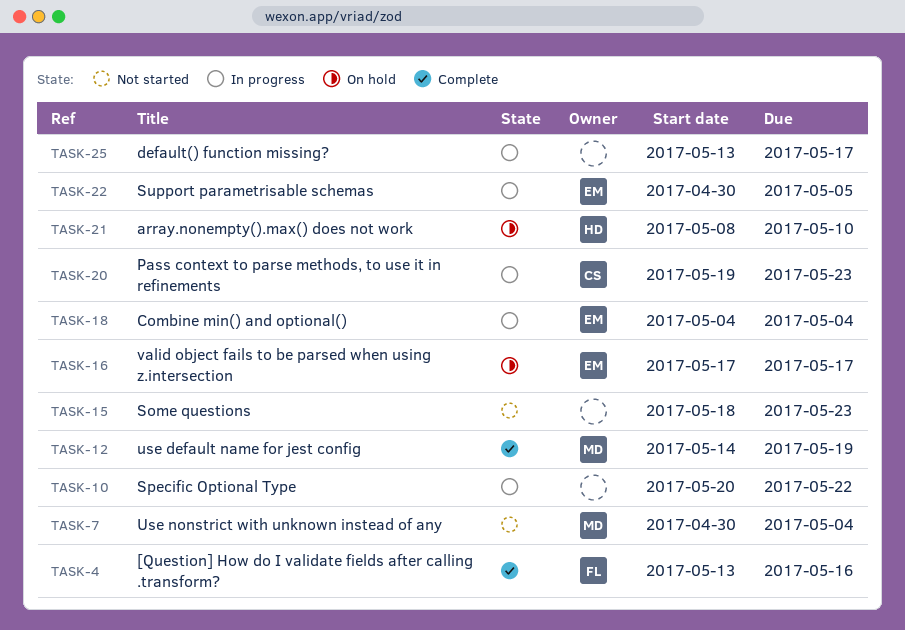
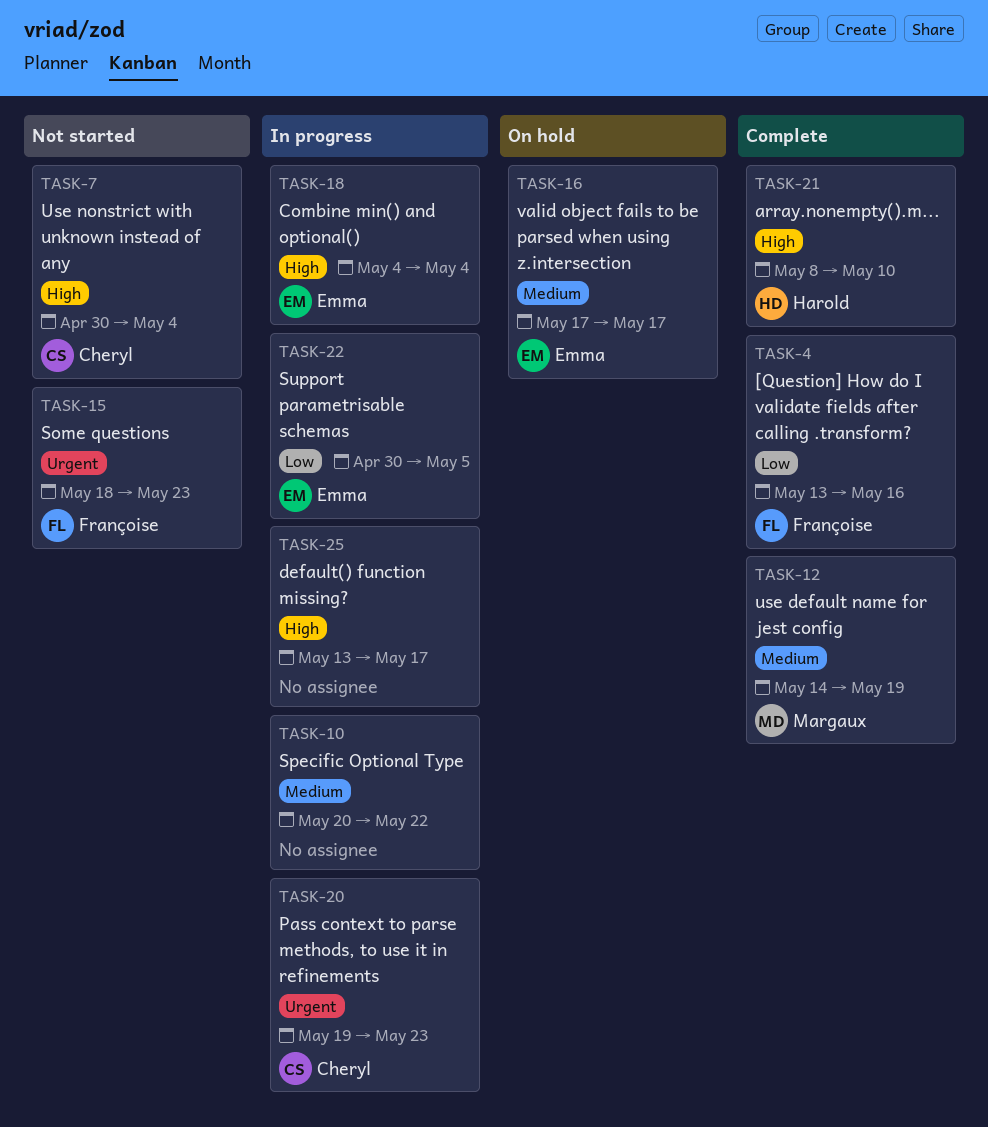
TASK-7, owner: Margaux -> Cheryl
TASK-15, owner: none -> Françoise
TASK-21, status: On hold -> Complete

